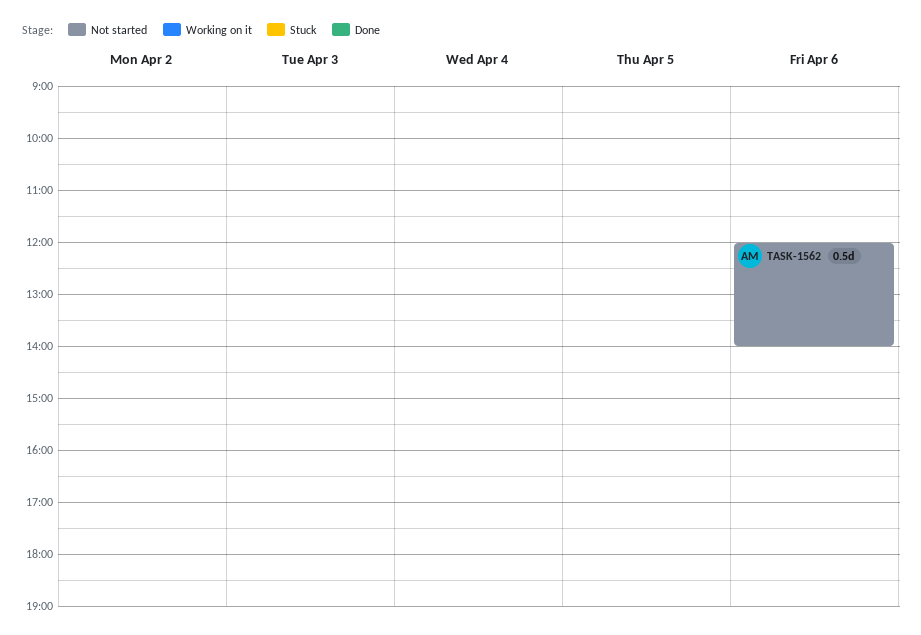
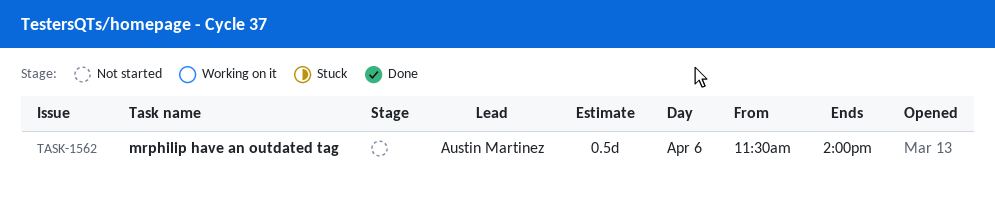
TASK-1562, begins: 12:00 -> 11:30

